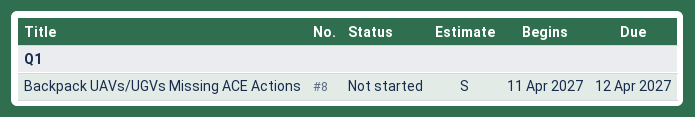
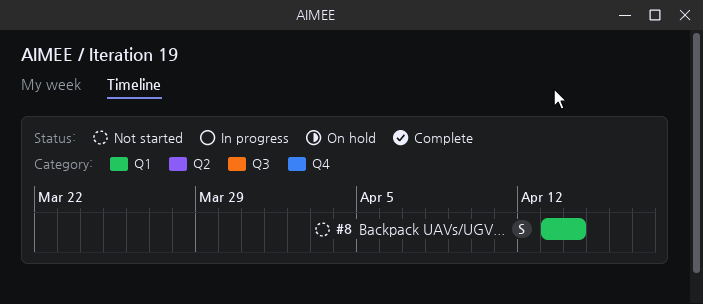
#8, start: Apr 11 -> Apr 13
#8, due: Apr 12 -> Apr 14

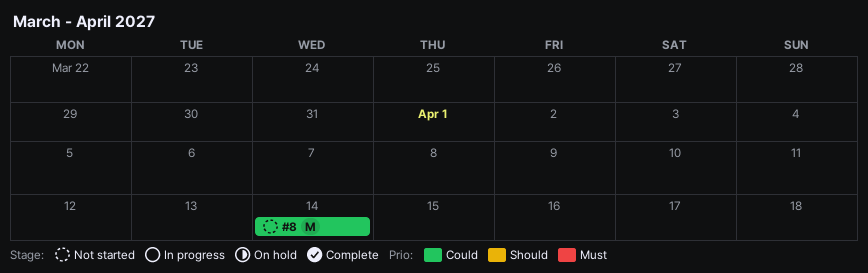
#8, estimate: S -> M
#8, start: Apr 13 -> Apr 14

